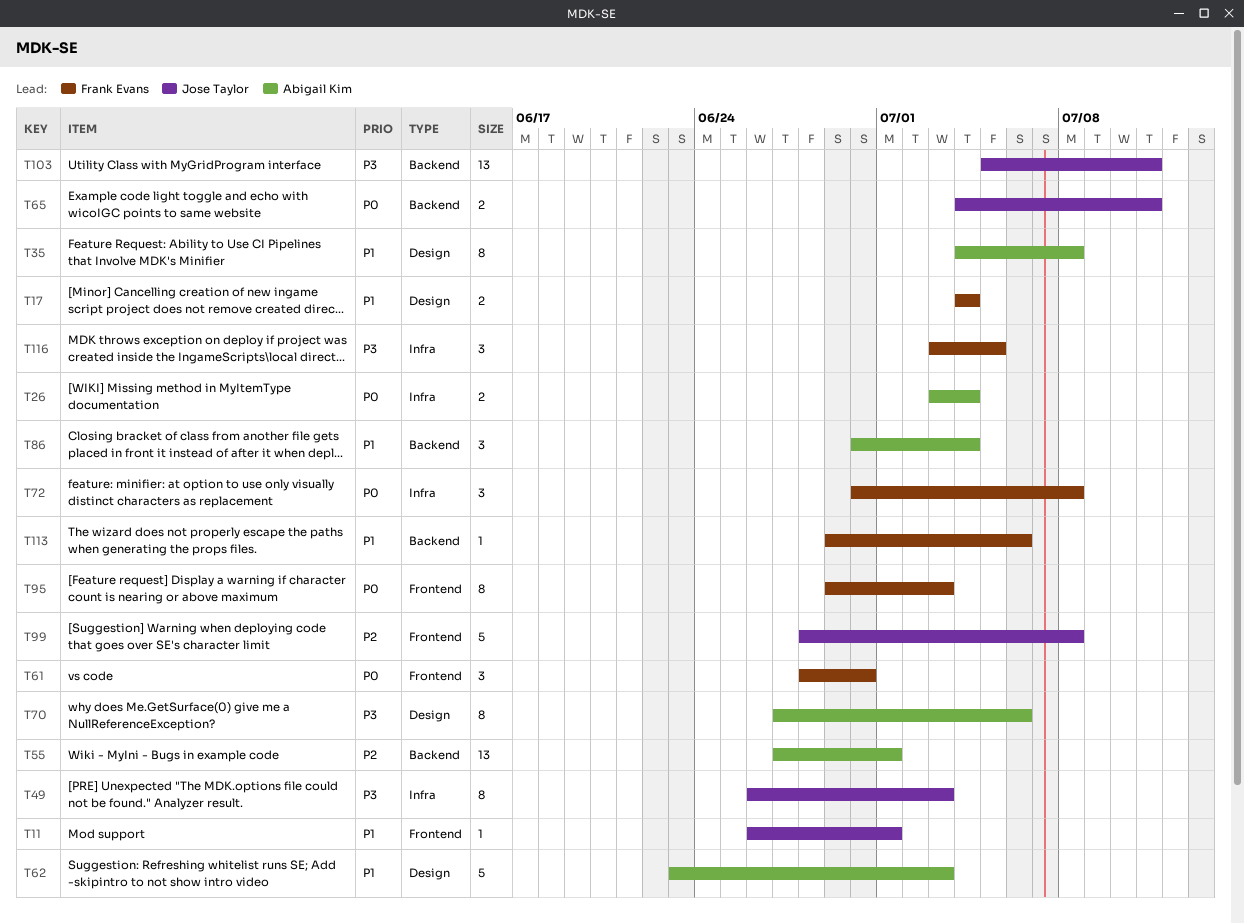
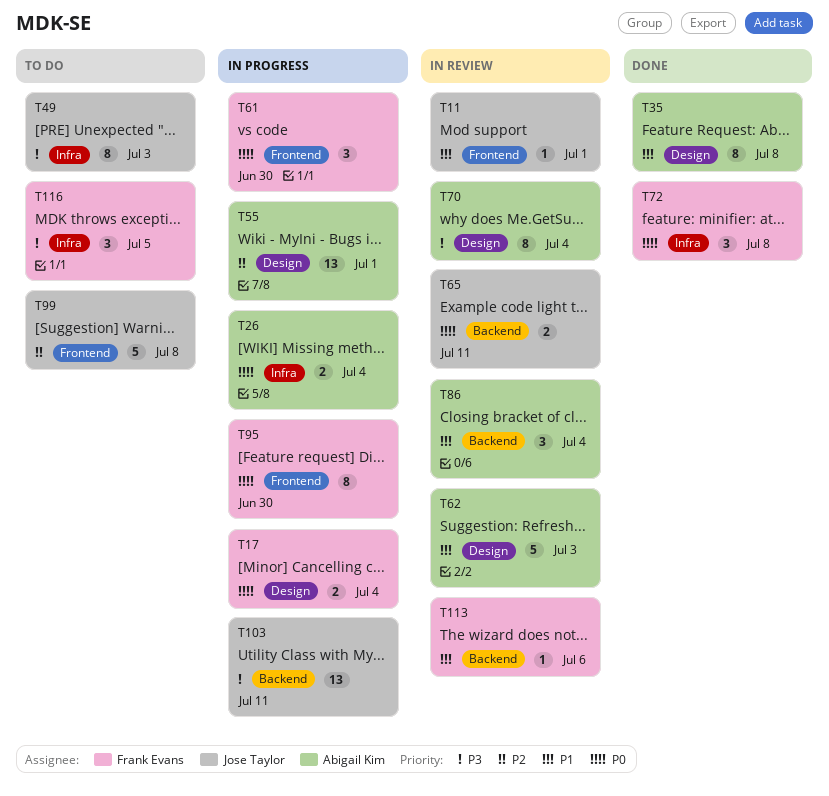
T17, priority: P1 -> P0
T55, label: Backend -> Design
T70, due: Jul 6 -> Jul 4
T95, due: Jul 3 -> Jun 30

